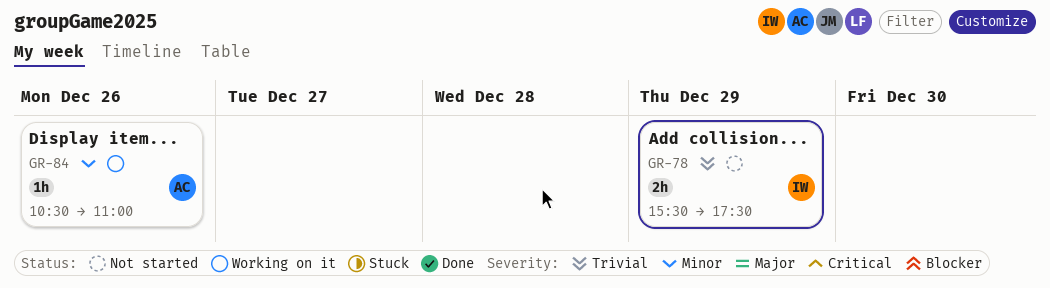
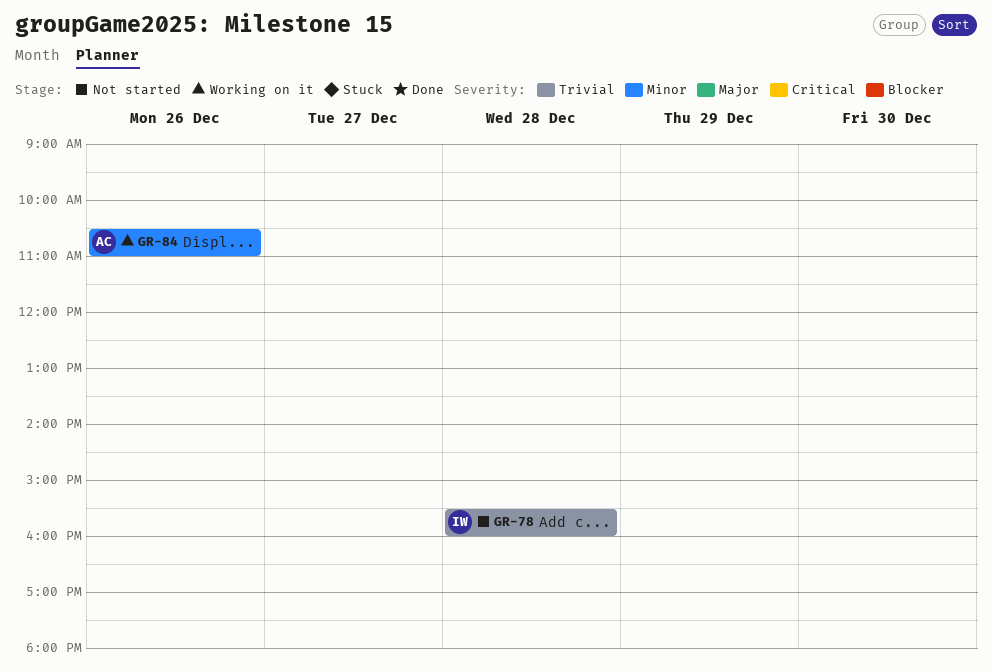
GR-78, day: Dec 29 -> Dec 28
GR-78, ends: 17:30 -> 16:00

